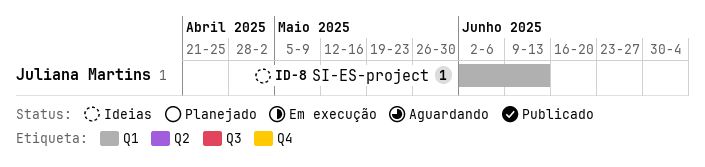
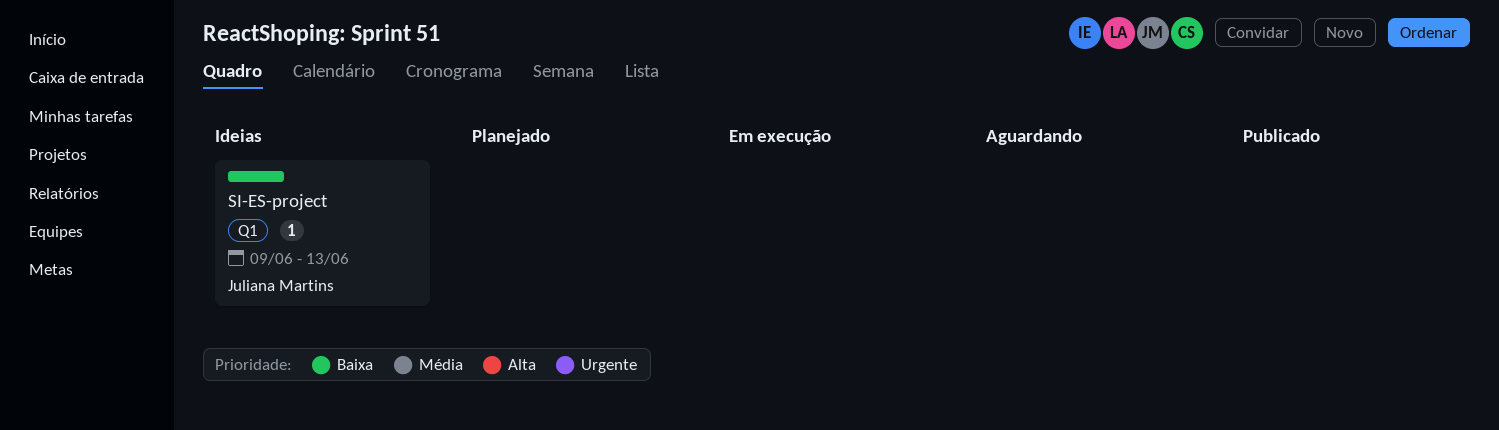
SI-ES-project, start: Jun 2 -> Jun 9

